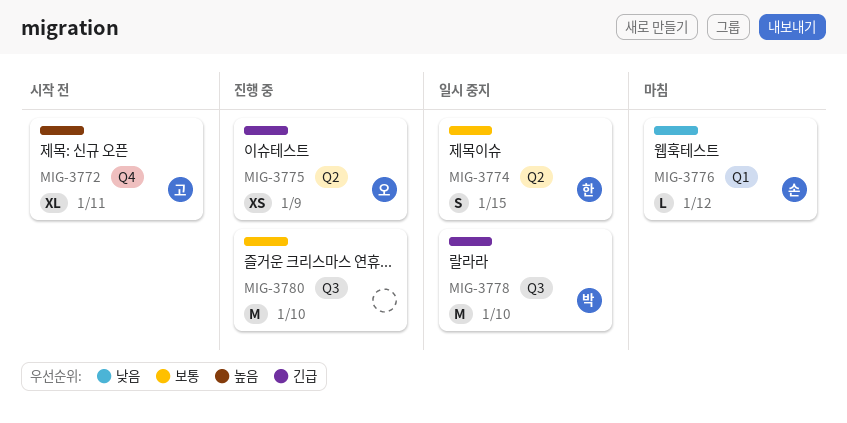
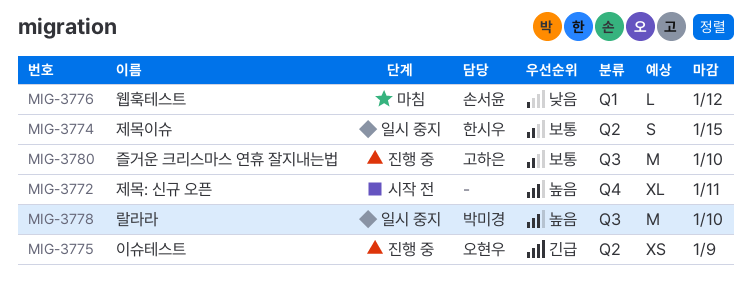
MIG-3772, owner: 고하은 -> none
MIG-3778, priority: 긴급 -> 높음
MIG-3780, owner: none -> 고하은

